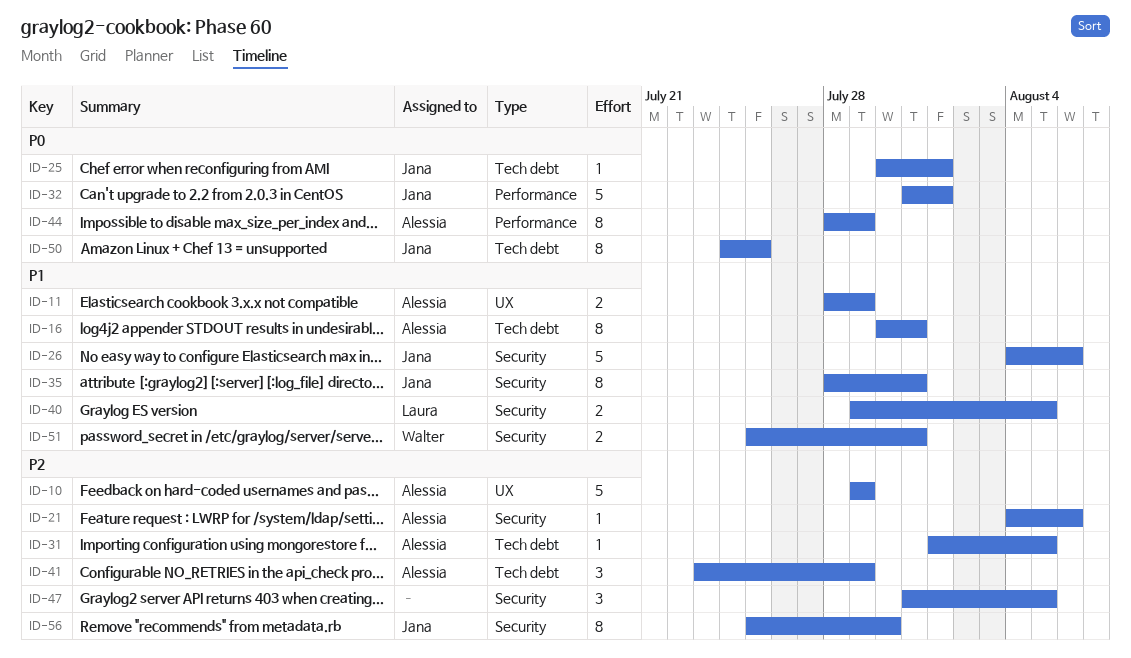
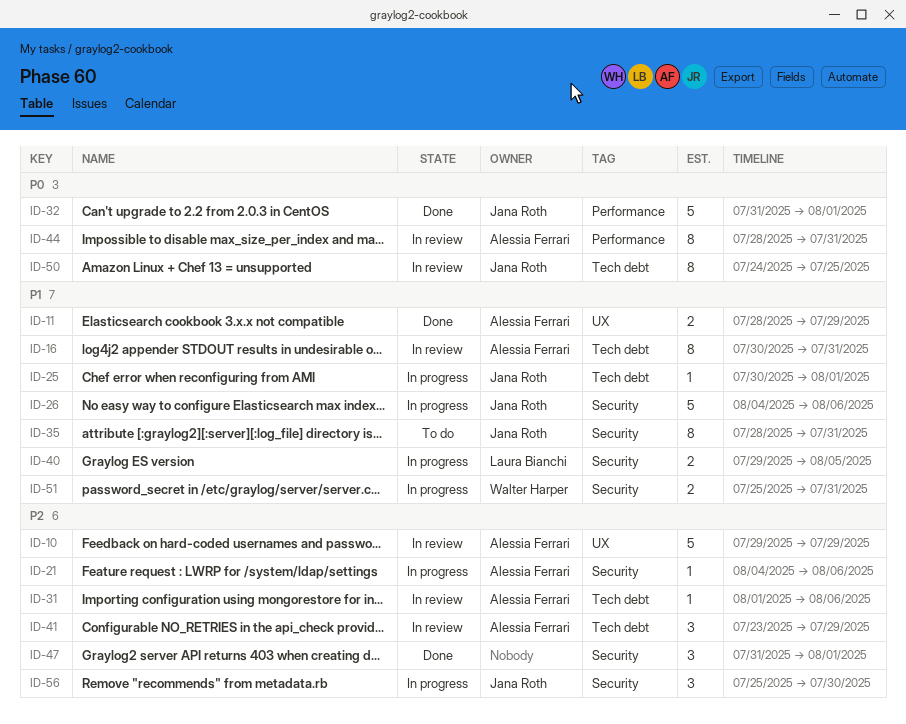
ID-25, priority: P0 -> P1
ID-31, due: Aug 5 -> Aug 6
ID-44, due: Jul 29 -> Jul 31
ID-47, due: Aug 5 -> Aug 1
ID-56, estimate: 8 -> 3

